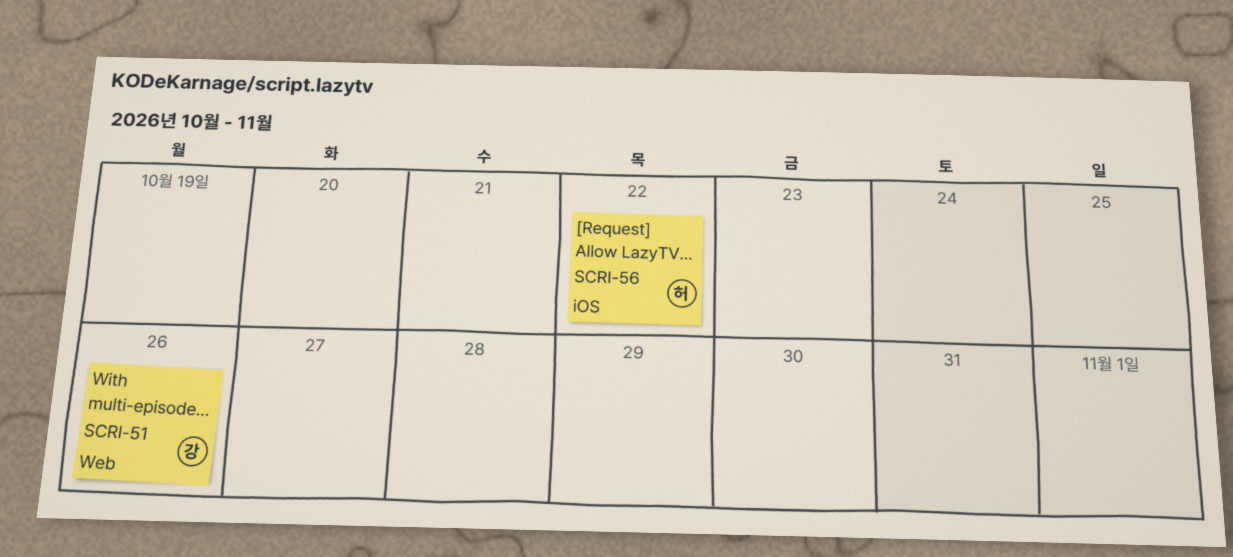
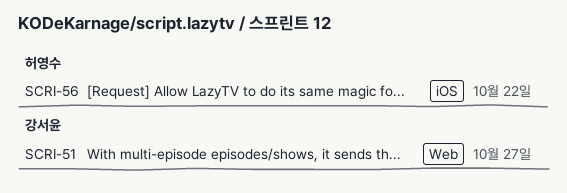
SCRI-51, due: Oct 26 -> Oct 27

